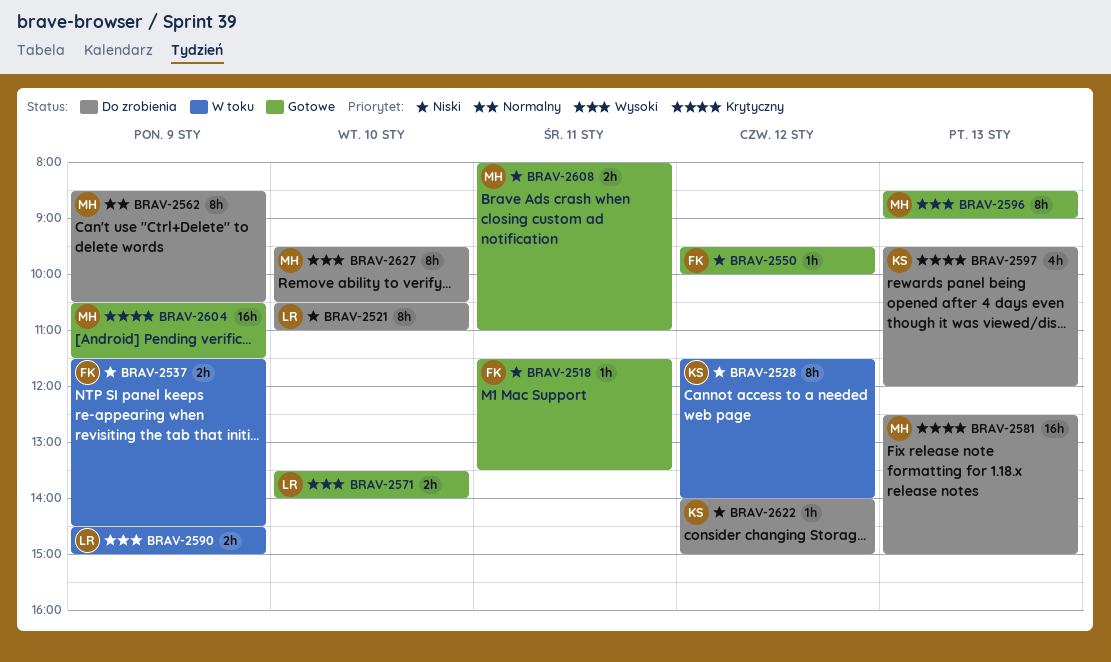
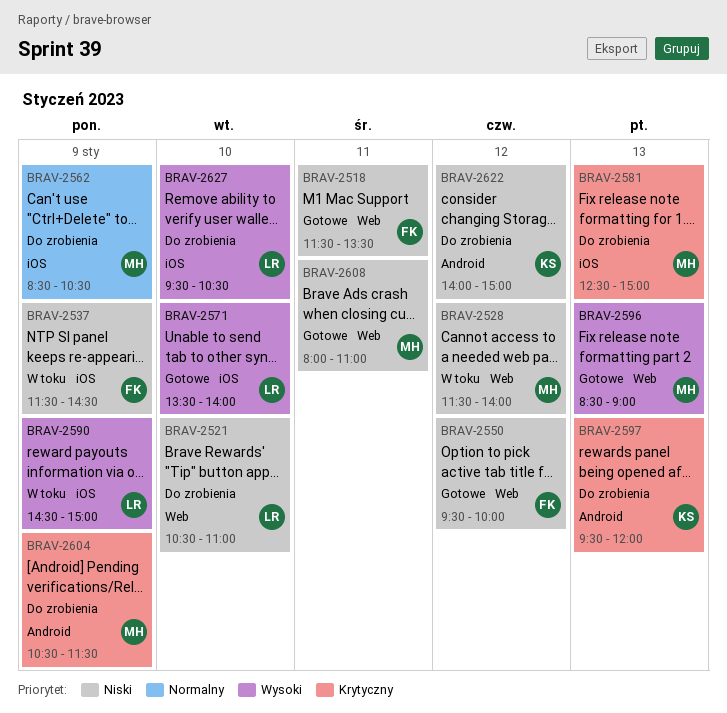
BRAV-2528, owner: KS -> MH
BRAV-2604, status: Gotowe -> Do zrobienia
BRAV-2627, owner: MH -> LR

